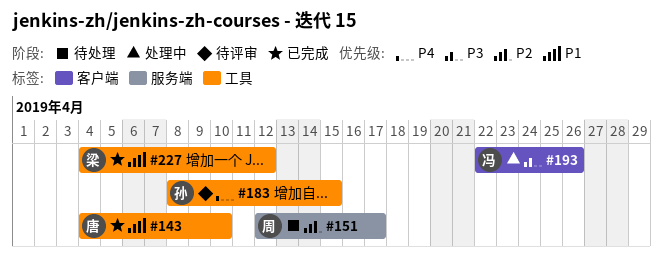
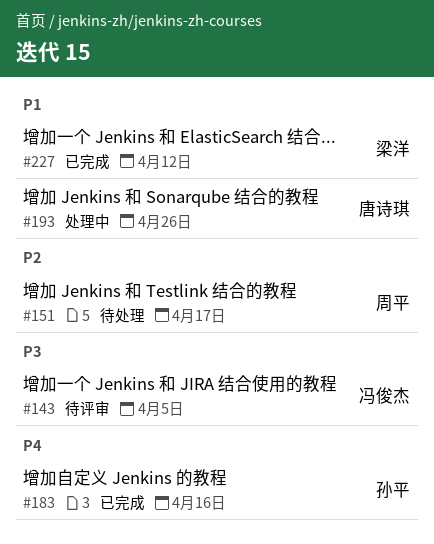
#143, status: 已完成 -> 待评审
#143, owner: 唐诗琪 -> 冯俊杰
#143, priority: P1 -> P3
#143, due: Apr 10 -> Apr 5
#183, status: 待评审 -> 已完成
#183, due: Apr 15 -> Apr 16
#193, owner: 冯俊杰 -> 唐诗琪
#193, priority: P3 -> P1

